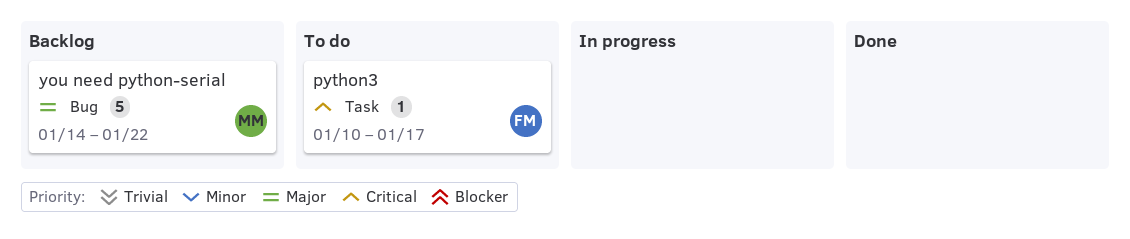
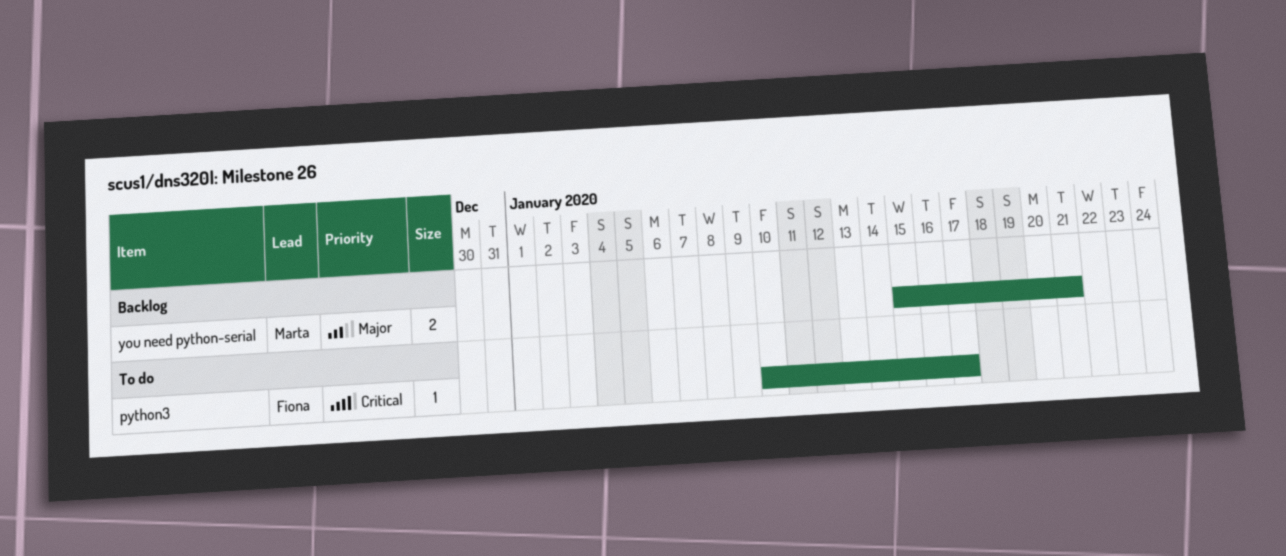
you need python-serial, estimate: 5 -> 2
you need python-serial, start: Jan 14 -> Jan 15
you need python-serial, due: Jan 22 -> Jan 21

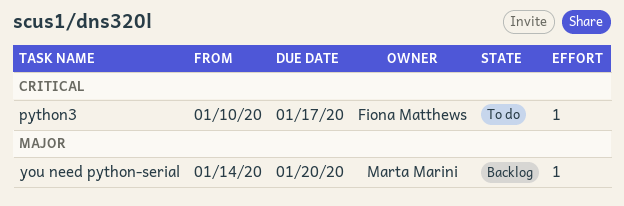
you need python-serial, estimate: 2 -> 1
you need python-serial, start: Jan 15 -> Jan 14
you need python-serial, due: Jan 21 -> Jan 20

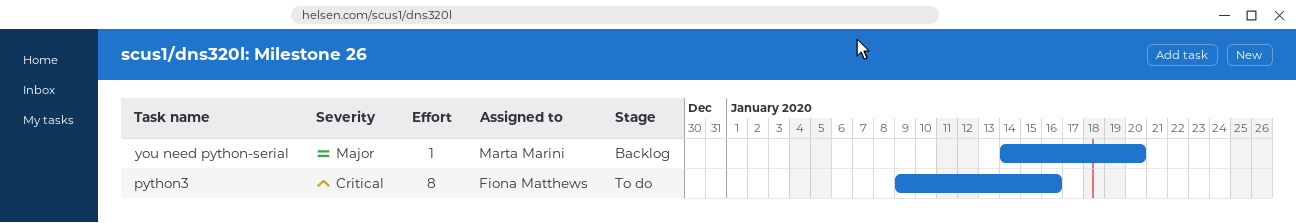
python3, estimate: 1 -> 8
python3, start: Jan 10 -> Jan 9
python3, due: Jan 17 -> Jan 16

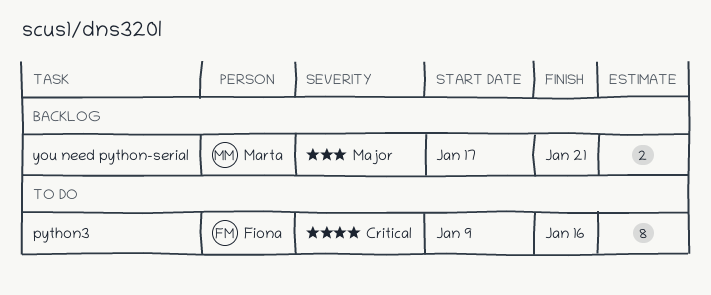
you need python-serial, estimate: 1 -> 2
you need python-serial, start: Jan 14 -> Jan 17
you need python-serial, due: Jan 20 -> Jan 21

